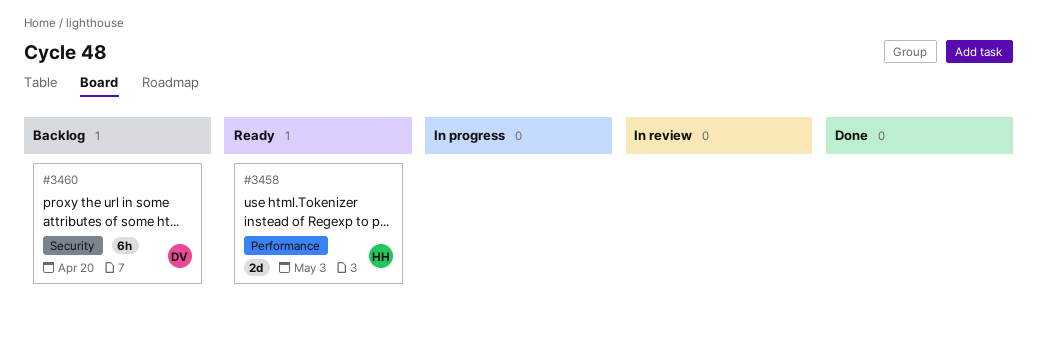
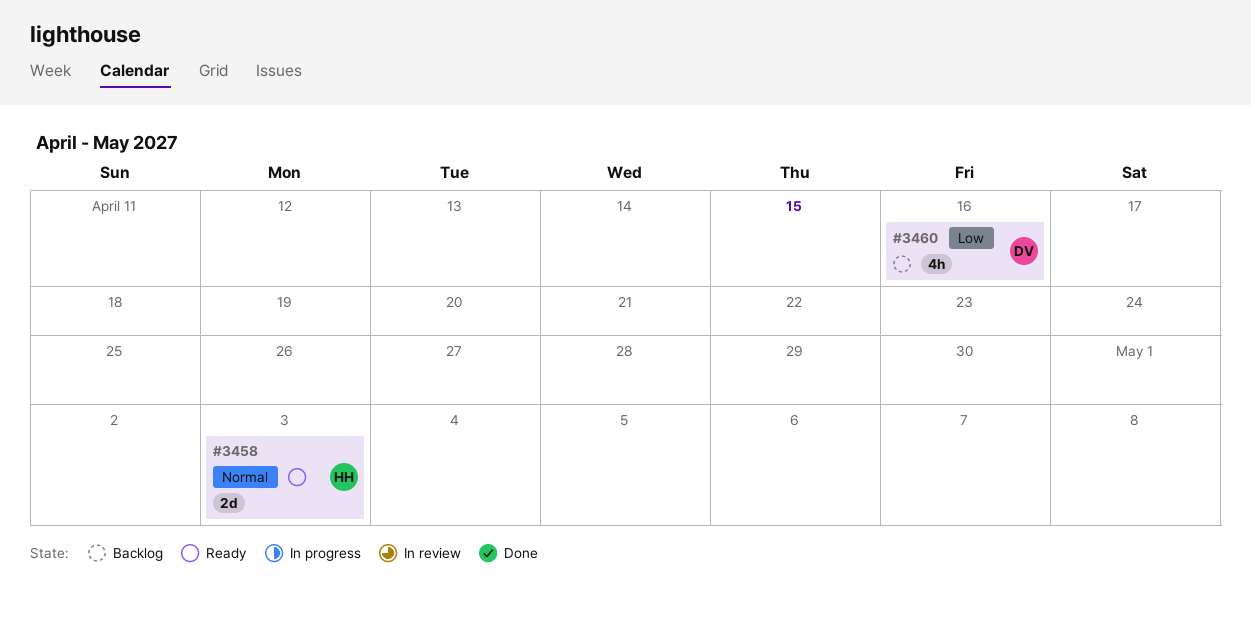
#3460, estimate: 6h -> 4h
#3460, due: Apr 20 -> Apr 16

